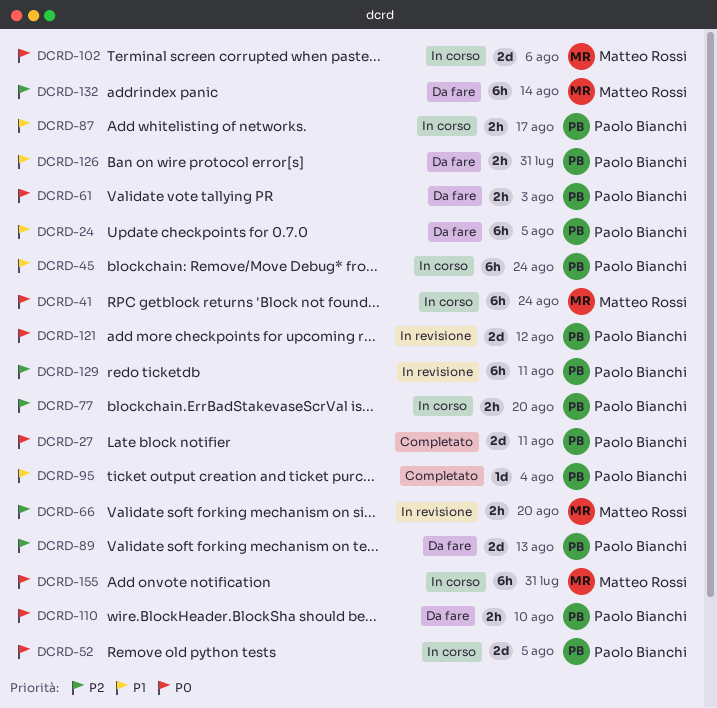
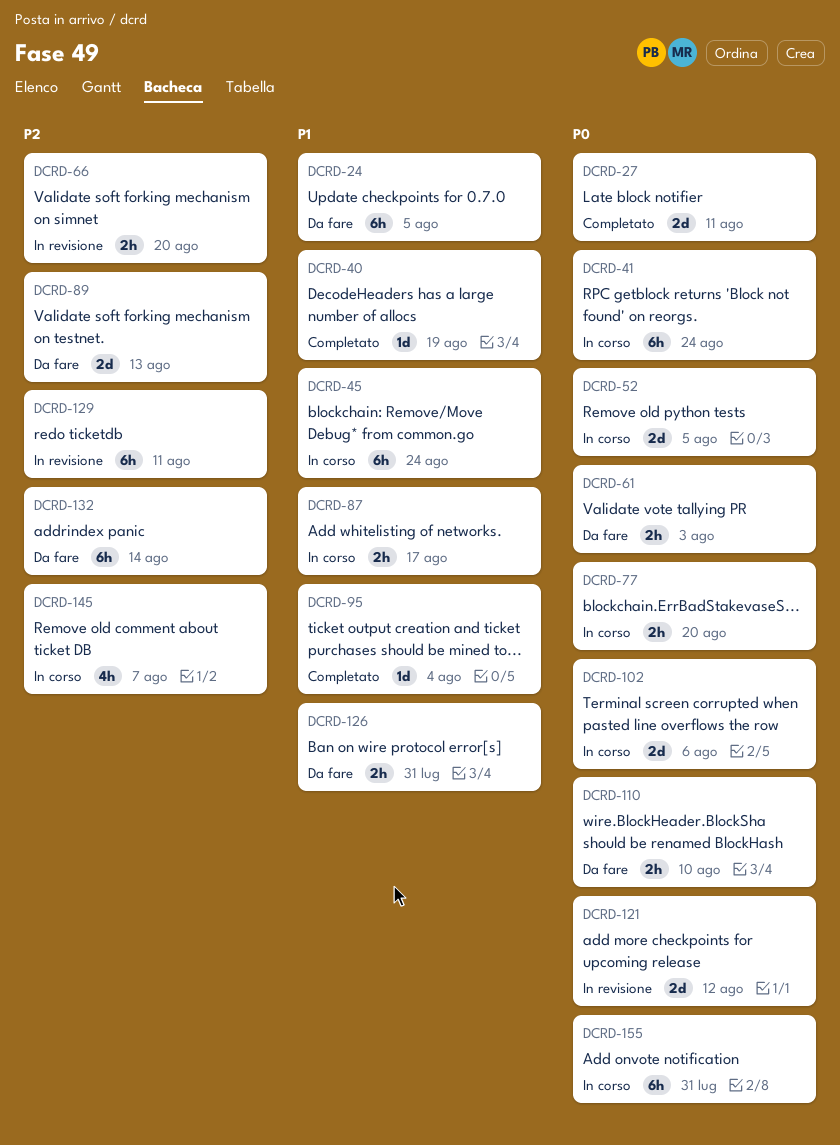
DCRD-40: none -> present
DCRD-77, priority: P2 -> P0
DCRD-145: none -> present

